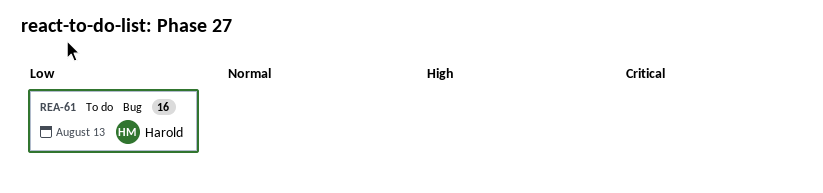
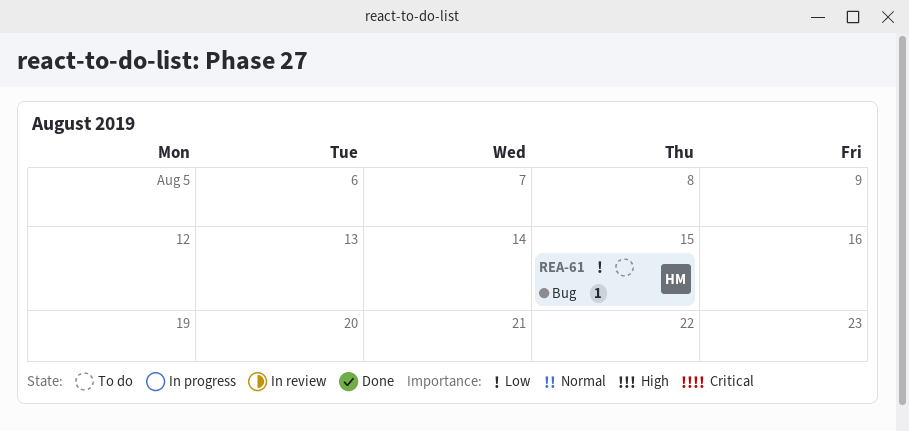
REA-61, estimate: 16 -> 1
REA-61, due: Aug 13 -> Aug 15

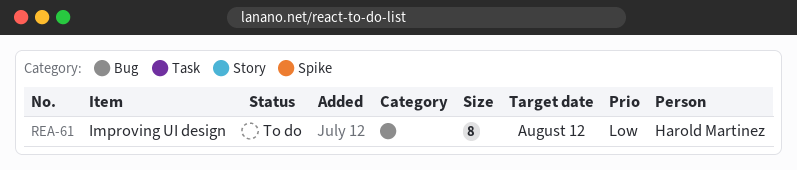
REA-61, estimate: 1 -> 8
REA-61, due: Aug 15 -> Aug 12

